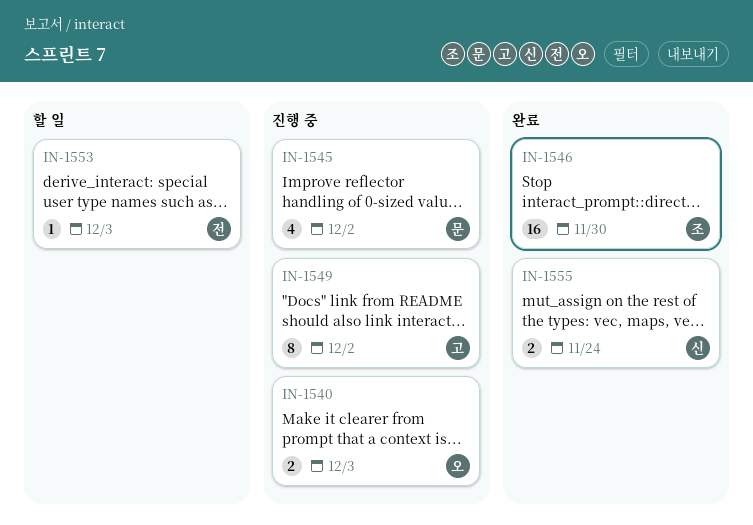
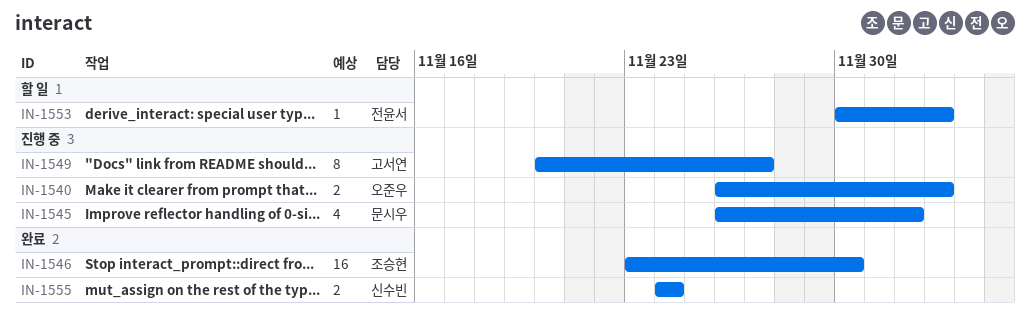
IN-1549, due: Dec 2 -> Nov 27

